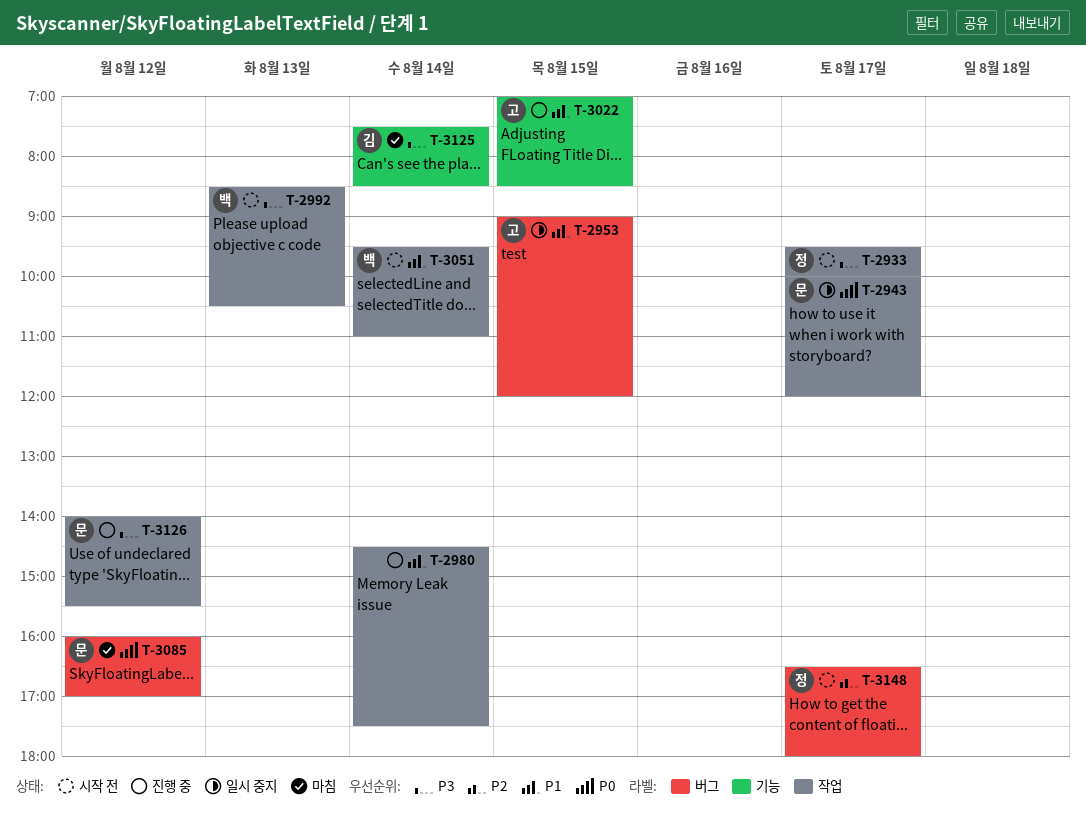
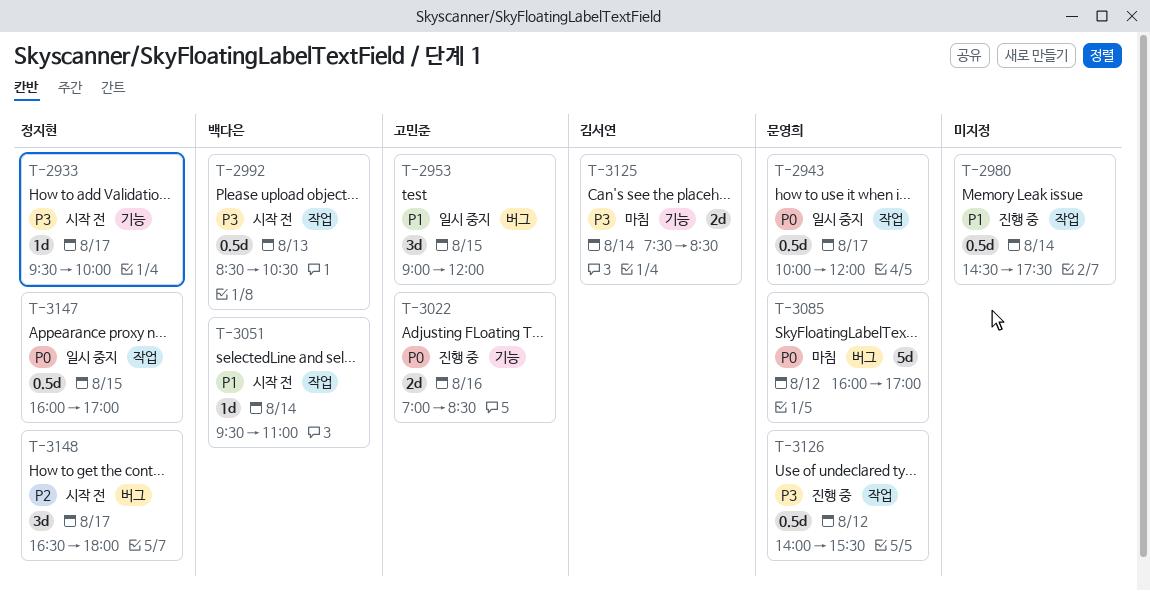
T-2933, label: 작업 -> 기능
T-3022, priority: P1 -> P0
T-3022, day: Aug 15 -> Aug 16
T-3147: none -> present

